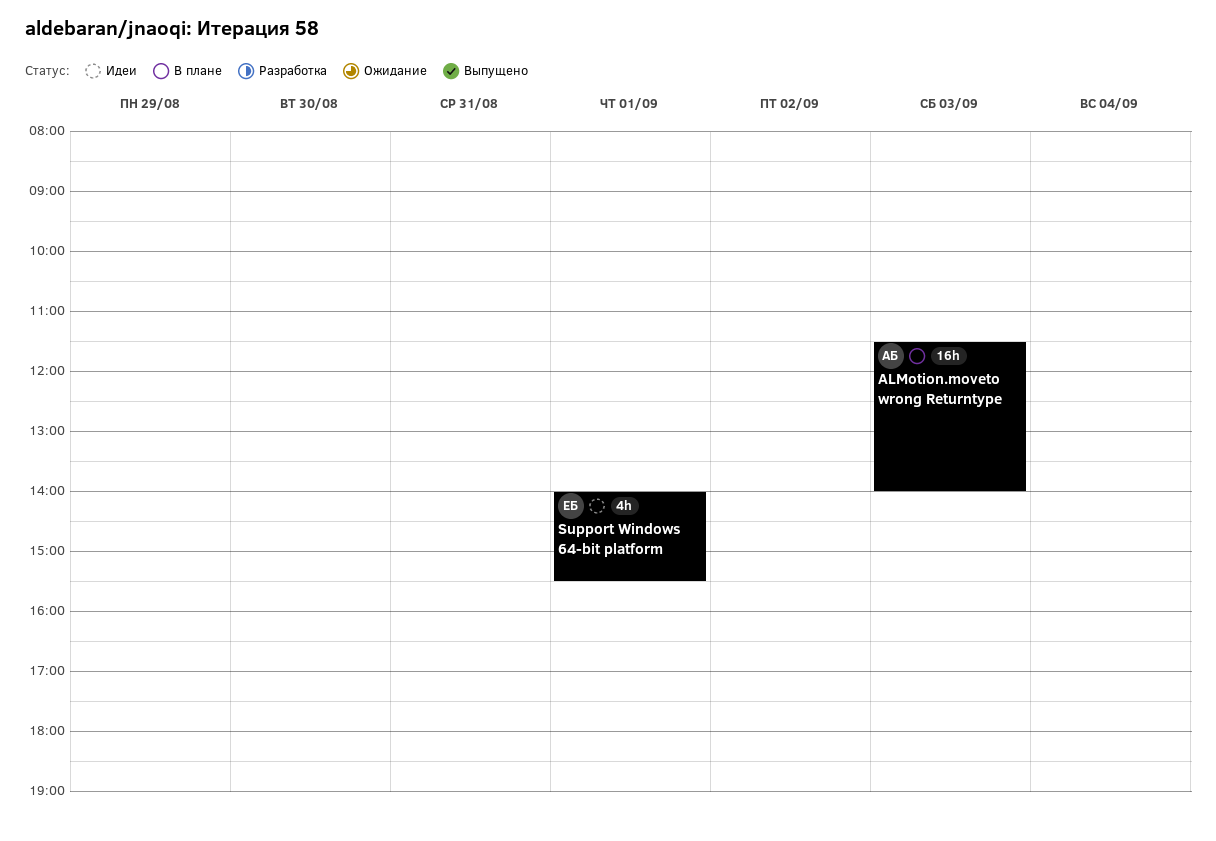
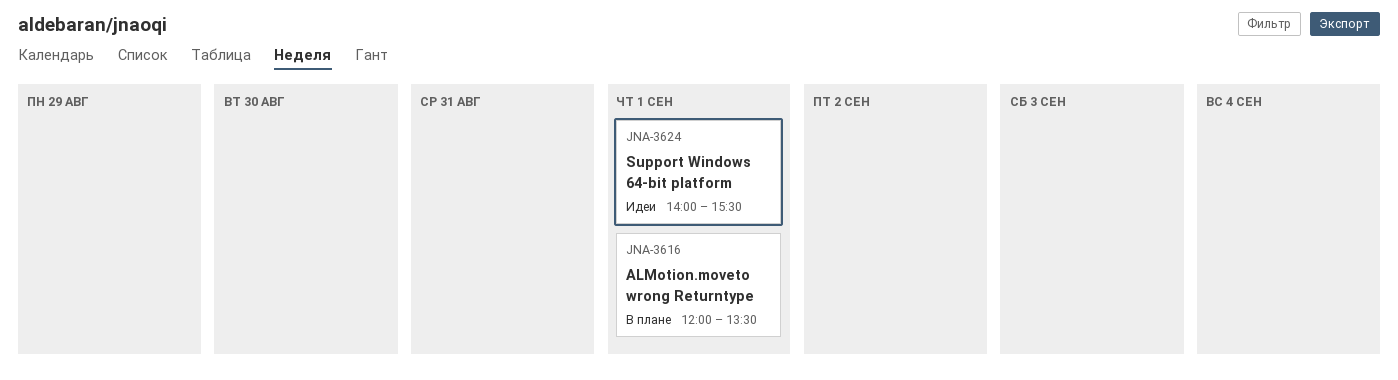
ALMotion.moveto wrong Returntype, day: Sep 3 -> Sep 1
ALMotion.moveto wrong Returntype, begins: 11:30 -> 12:00
ALMotion.moveto wrong Returntype, ends: 14:00 -> 13:30

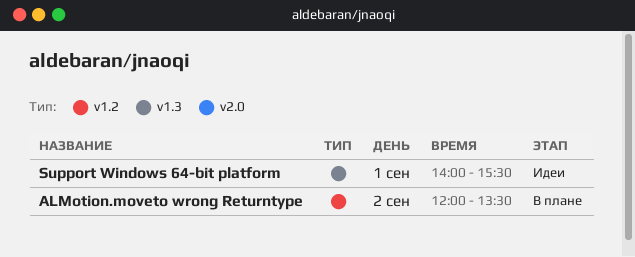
ALMotion.moveto wrong Returntype, day: Sep 1 -> Sep 2

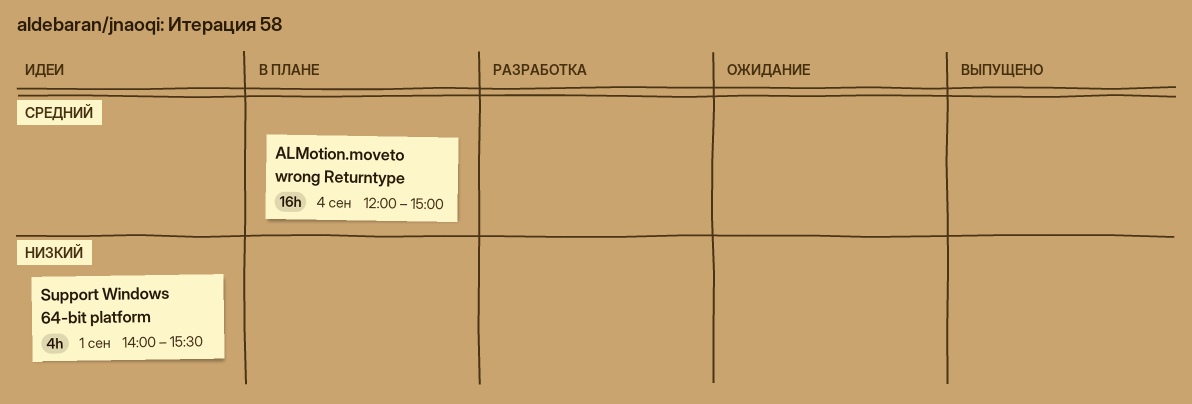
ALMotion.moveto wrong Returntype, day: Sep 2 -> Sep 4
ALMotion.moveto wrong Returntype, ends: 13:30 -> 15:00

